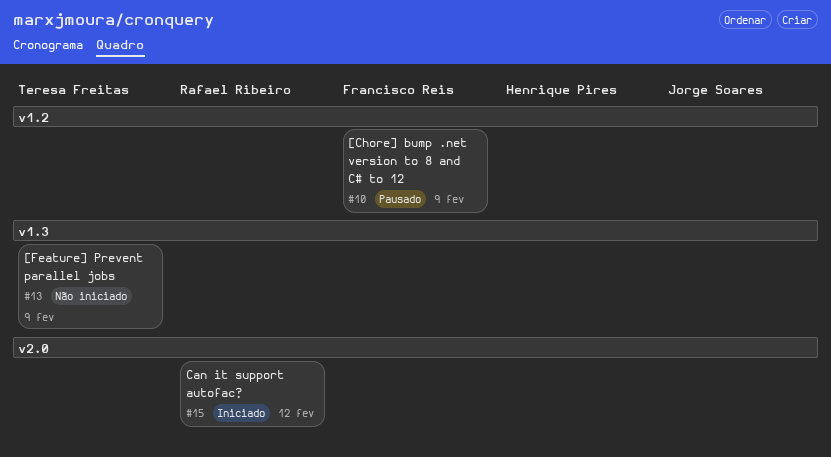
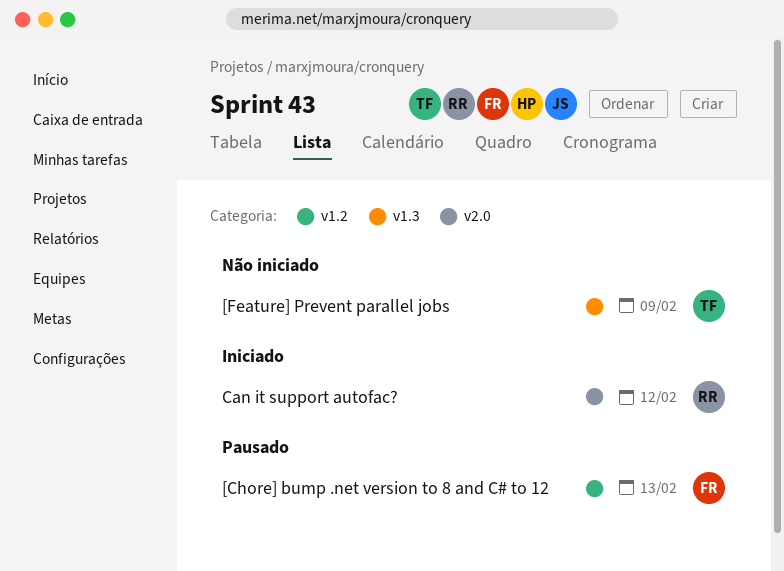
[Chore] bump .net version to 8 and C# to 12, due: Feb 9 -> Feb 13

